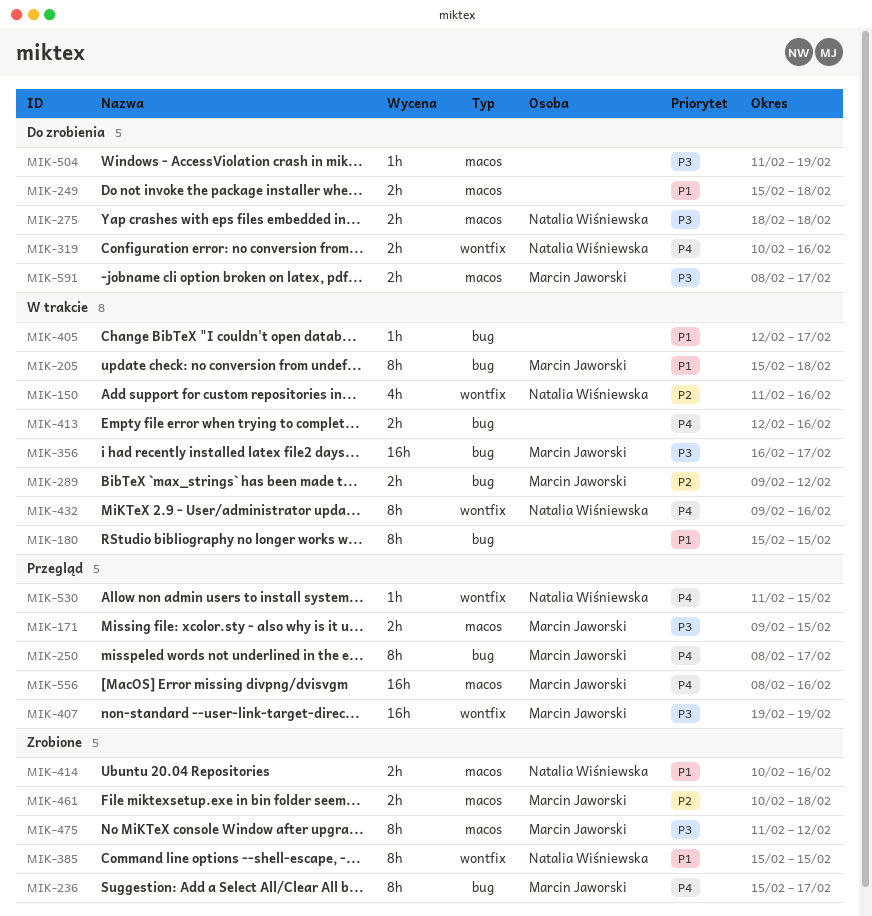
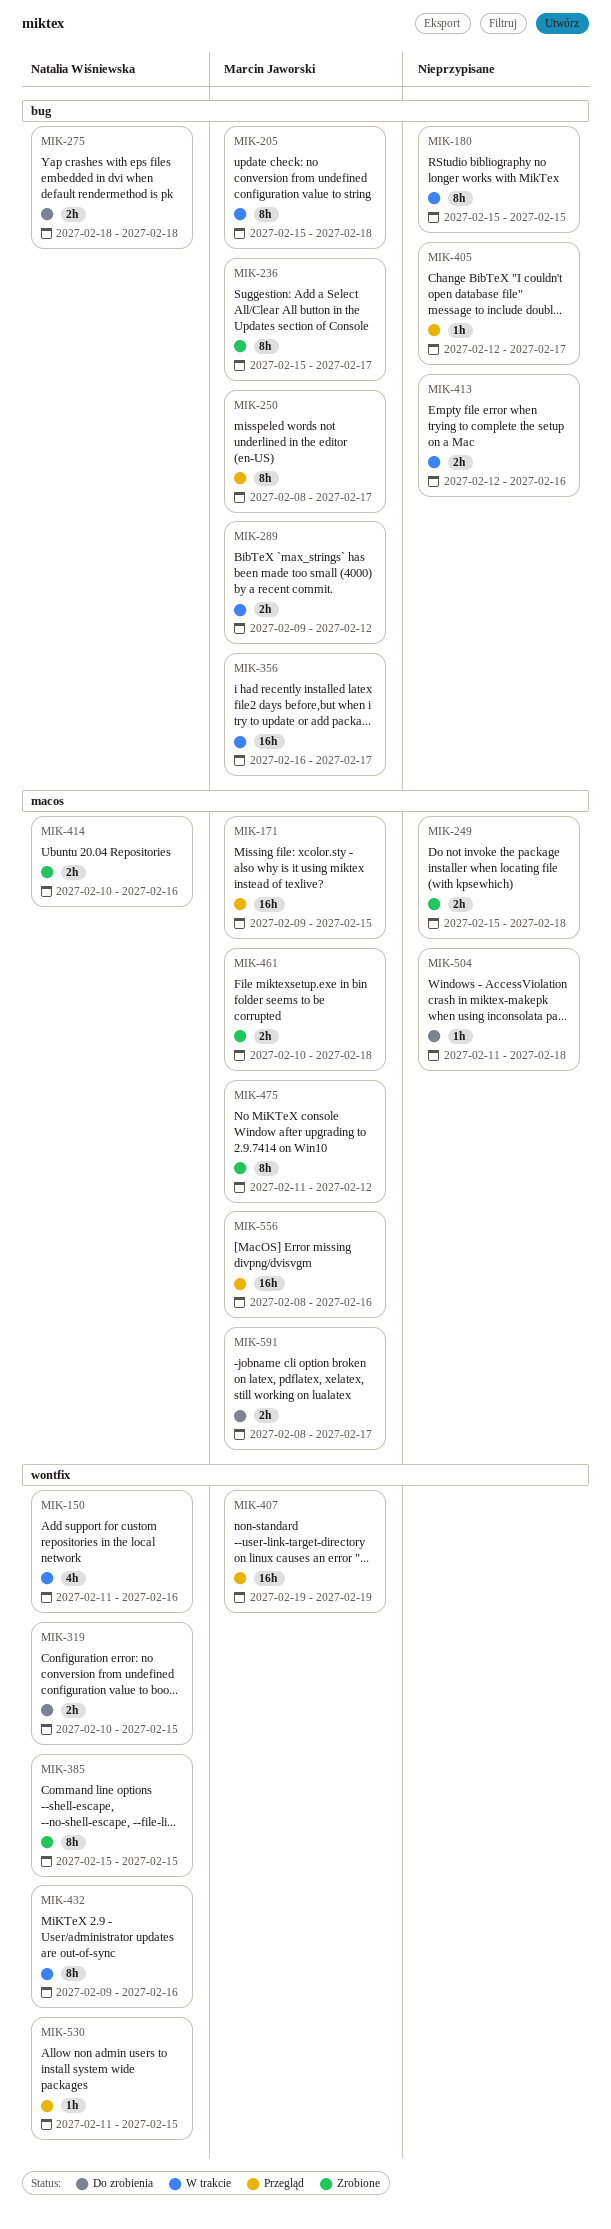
MIK-171, estimate: 2h -> 16h
MIK-249, status: Do zrobienia -> Zrobione
MIK-275, label: macos -> bug
MIK-319, due: Feb 16 -> Feb 15
MIK-405, status: W trakcie -> Przegląd
MIK-504, due: Feb 19 -> Feb 18

